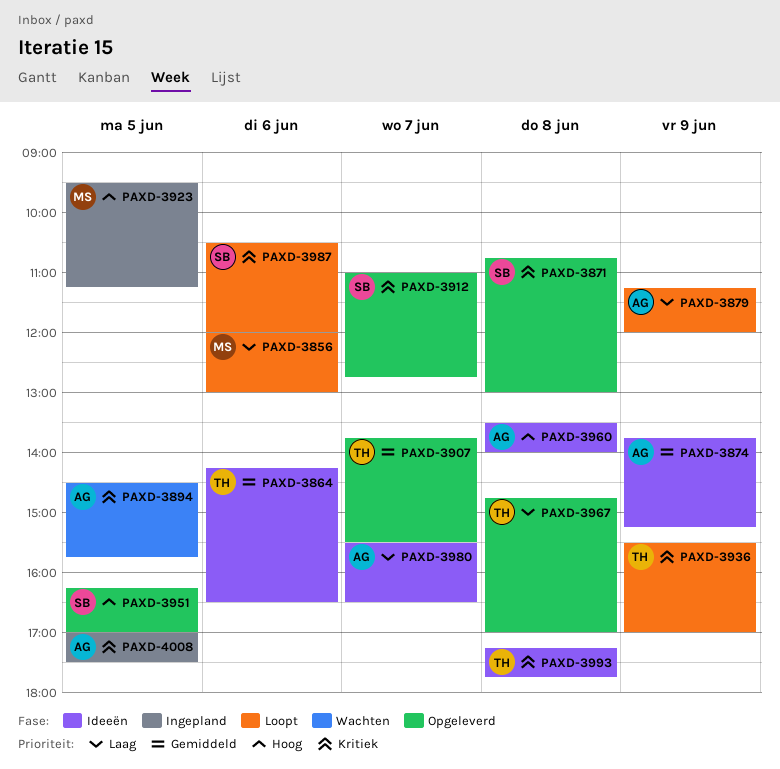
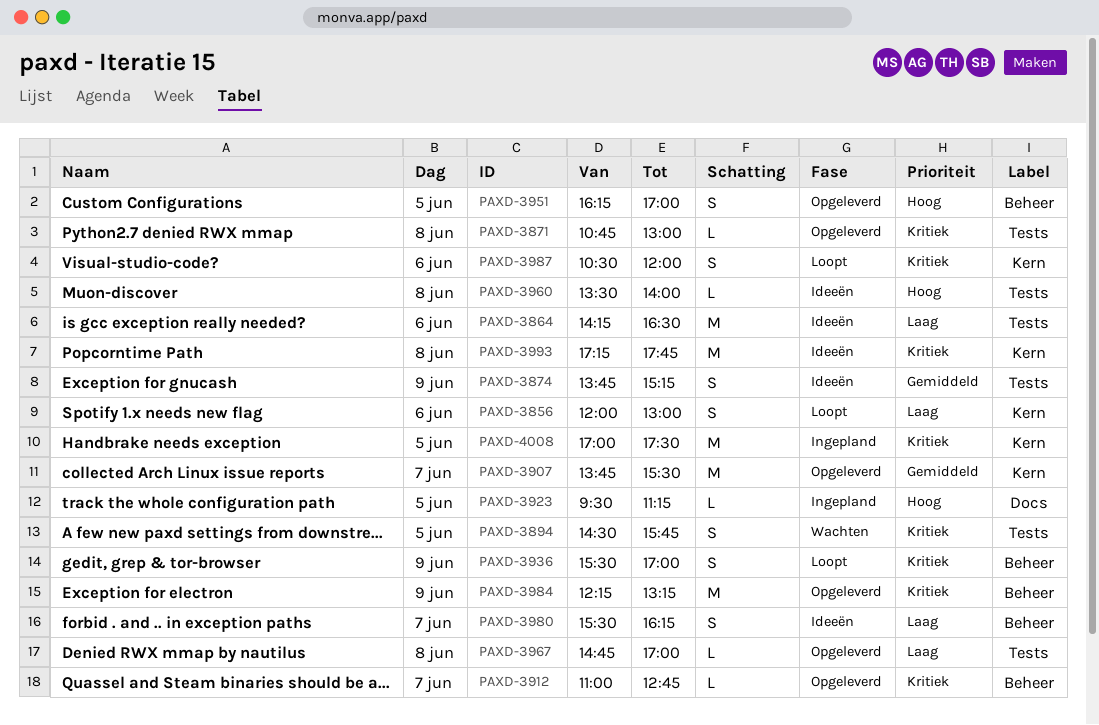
PAXD-3864, priority: Gemiddeld -> Laag
PAXD-3879: present -> none
PAXD-3980, ends: 16:30 -> 16:15
PAXD-3984: none -> present

